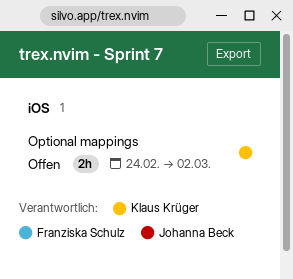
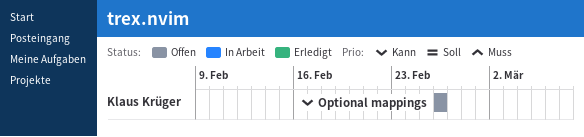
Optional mappings, start: Feb 24 -> Feb 26
Optional mappings, due: Mar 2 -> Feb 26

